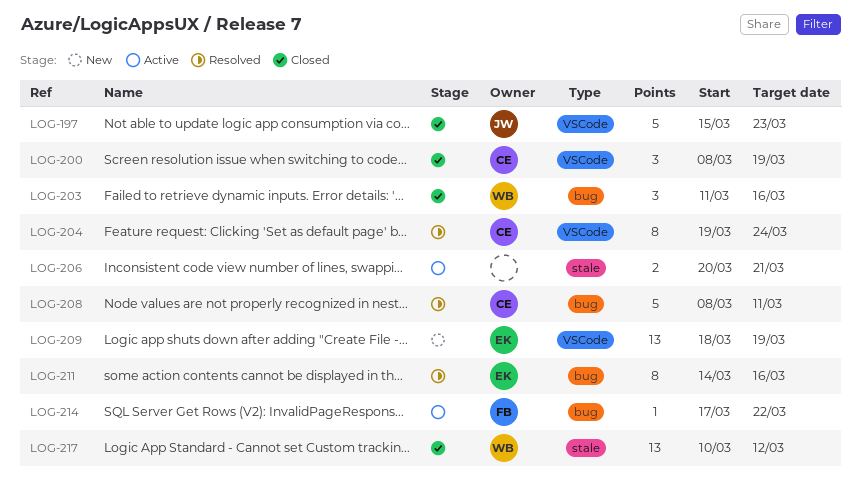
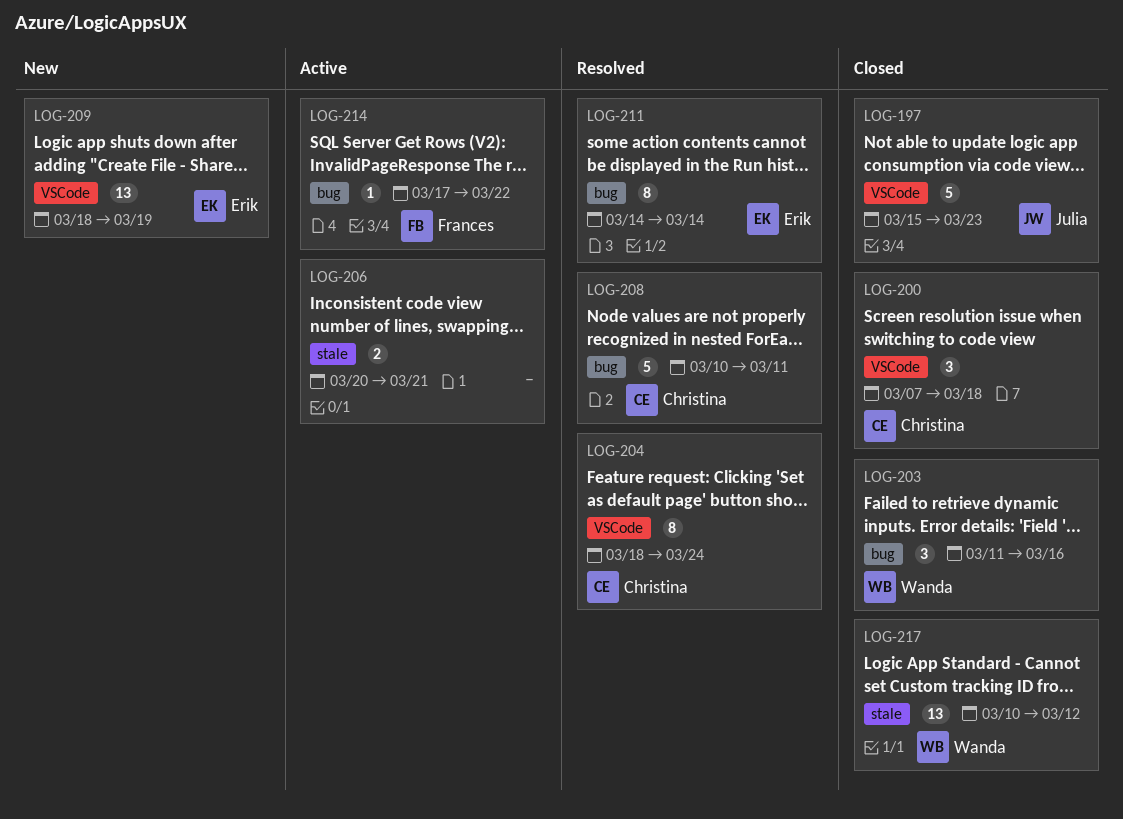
LOG-200, start: Mar 8 -> Mar 7
LOG-200, due: Mar 19 -> Mar 18
LOG-204, start: Mar 19 -> Mar 18
LOG-208, start: Mar 8 -> Mar 10
LOG-211, due: Mar 16 -> Mar 14

